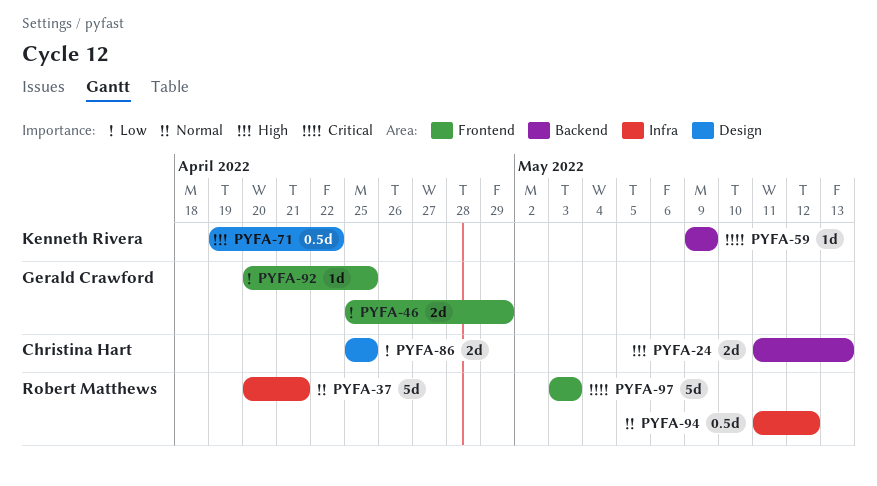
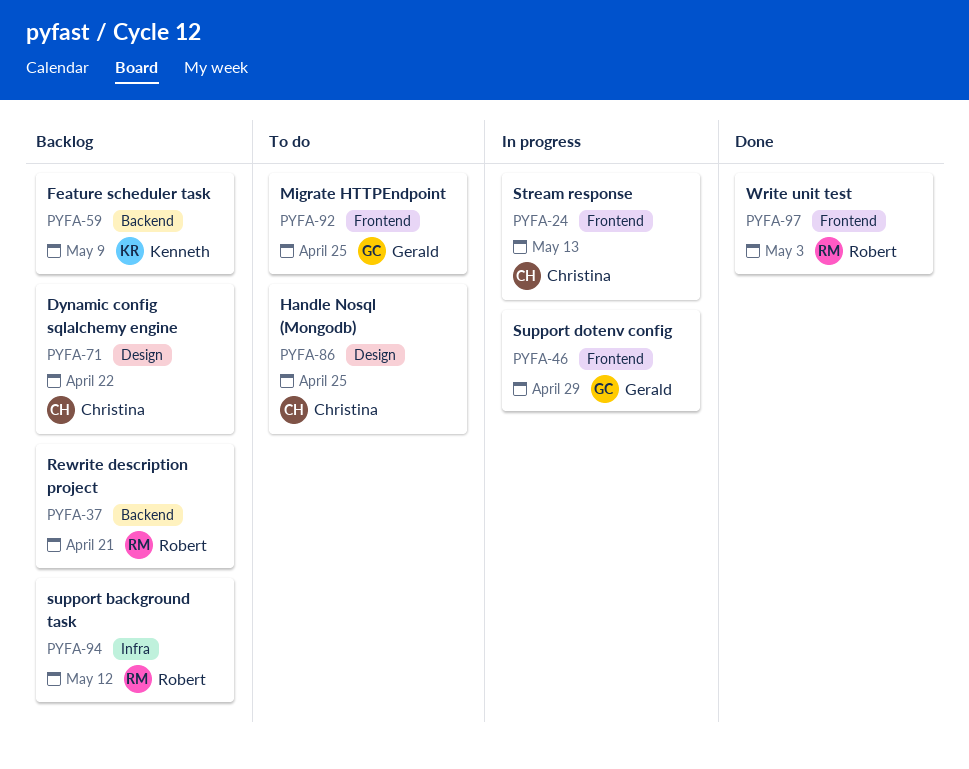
PYFA-24, label: Backend -> Frontend
PYFA-37, label: Infra -> Backend
PYFA-71, owner: Kenneth Rivera -> Christina Hart

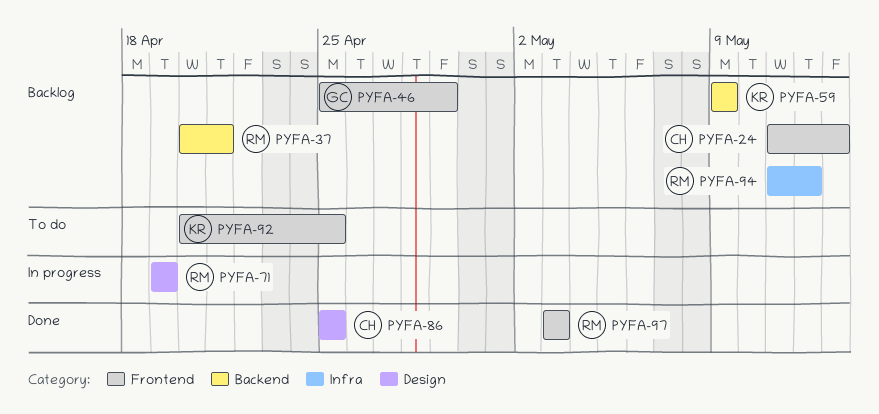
PYFA-24, status: In progress -> Backlog
PYFA-46, status: In progress -> Backlog
PYFA-71, status: Backlog -> In progress
PYFA-71, owner: Christina -> Robert
PYFA-71, due: Apr 22 -> Apr 19
PYFA-86, status: To do -> Done
PYFA-92, owner: Gerald -> Kenneth

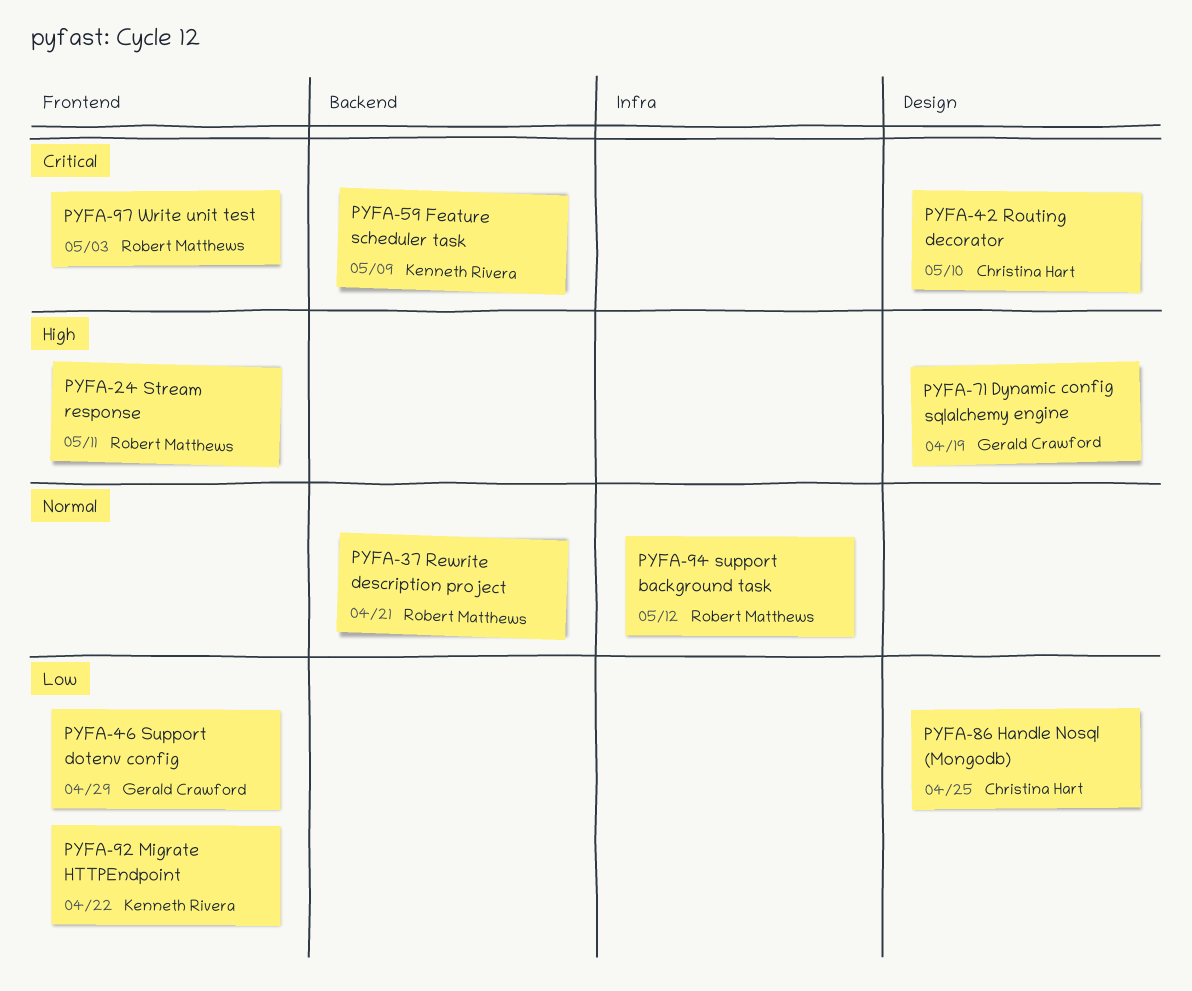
PYFA-24, owner: Christina Hart -> Robert Matthews
PYFA-24, due: May 13 -> May 11
PYFA-42: none -> present
PYFA-71, owner: Robert Matthews -> Gerald Crawford
PYFA-92, due: Apr 25 -> Apr 22

